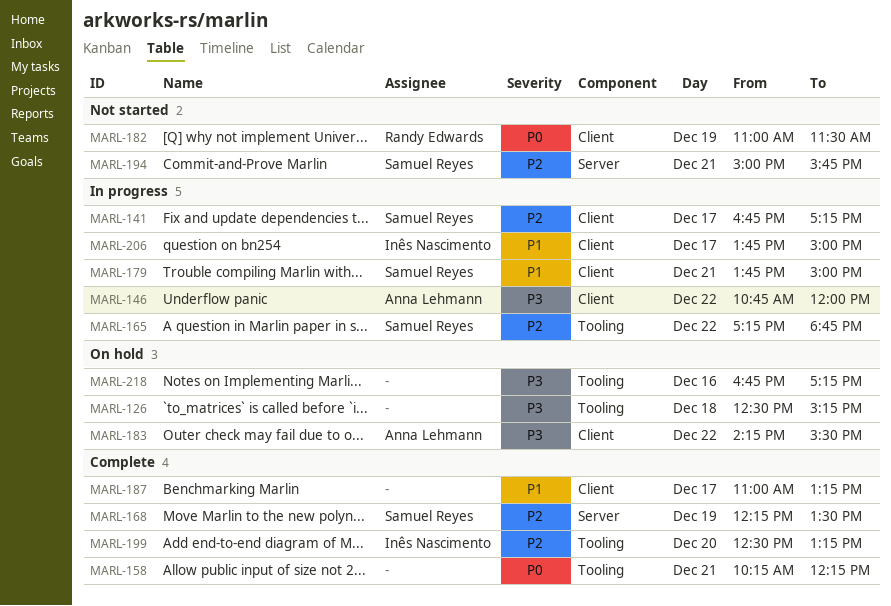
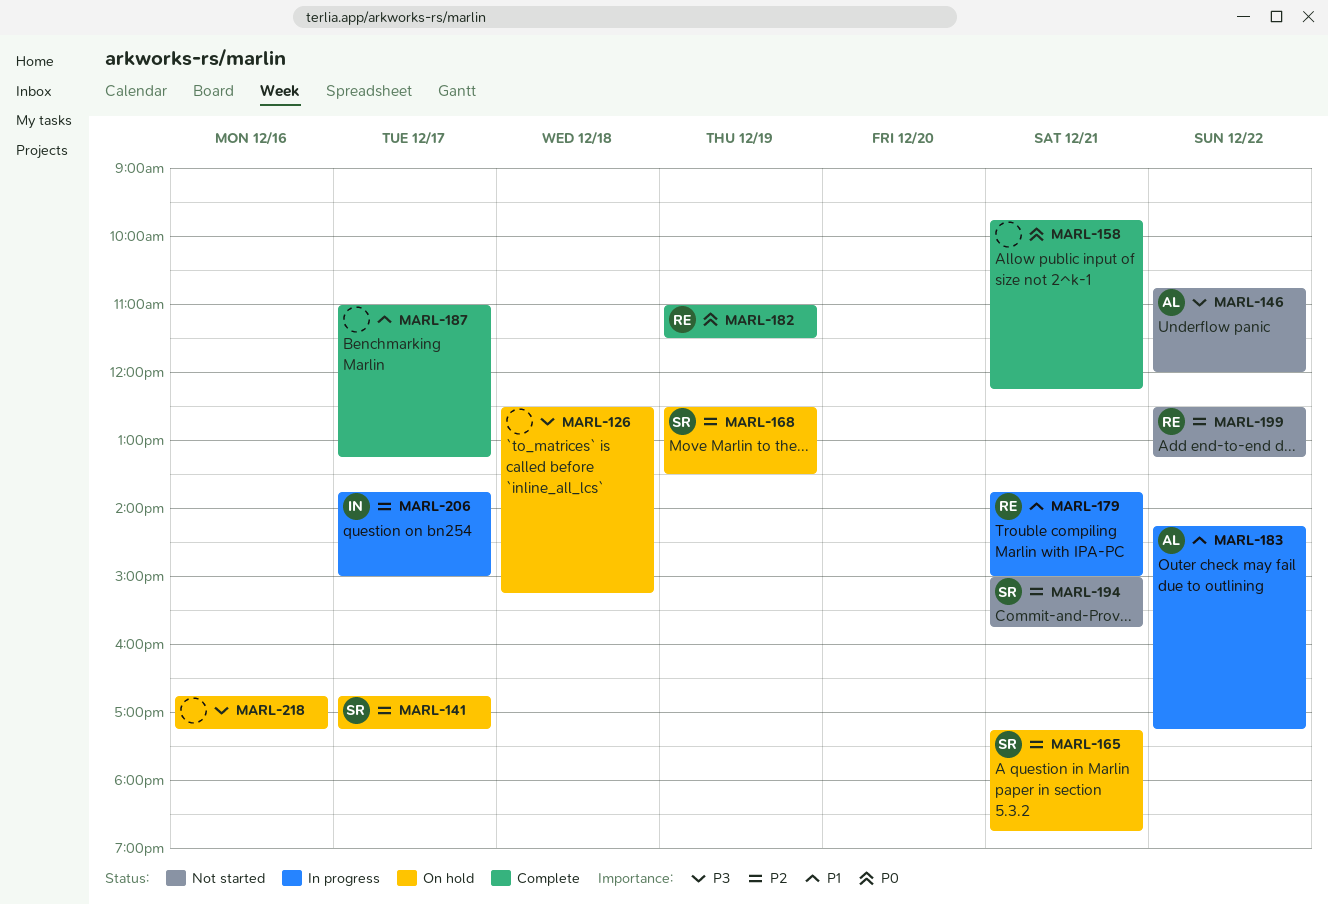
MARL-141, status: In progress -> On hold
MARL-146, status: In progress -> Not started
MARL-158, begins: 10:15 -> 09:45
MARL-165, status: In progress -> On hold
MARL-165, day: Dec 22 -> Dec 21
MARL-168, status: Complete -> On hold
MARL-168, begins: 12:15 -> 12:30
MARL-179, owner: Samuel Reyes -> Randy Edwards
MARL-182, status: Not started -> Complete
MARL-183, status: On hold -> In progress
MARL-183, priority: P3 -> P1
MARL-183, ends: 15:30 -> 17:15
MARL-199, status: Complete -> Not started
MARL-199, owner: Inês Nascimento -> Randy Edwards
MARL-199, day: Dec 20 -> Dec 22
MARL-206, priority: P1 -> P2

